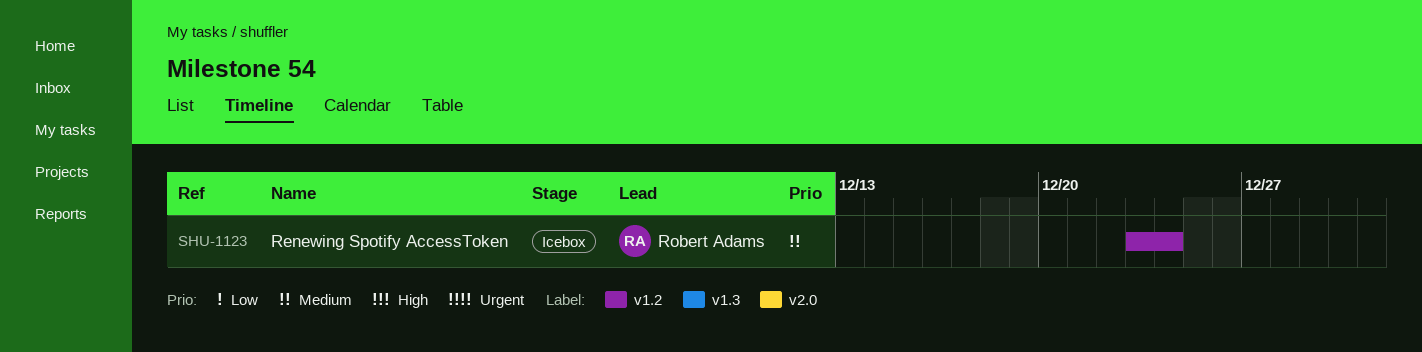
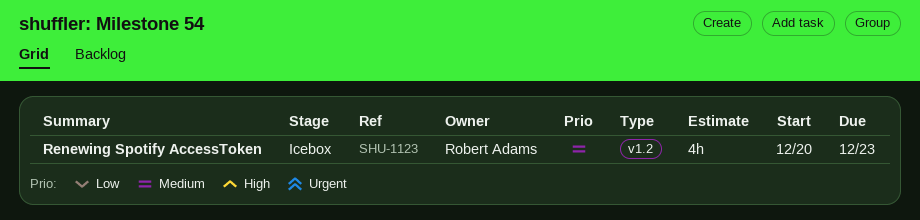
SHU-1123, start: Dec 23 -> Dec 20
SHU-1123, due: Dec 24 -> Dec 23

